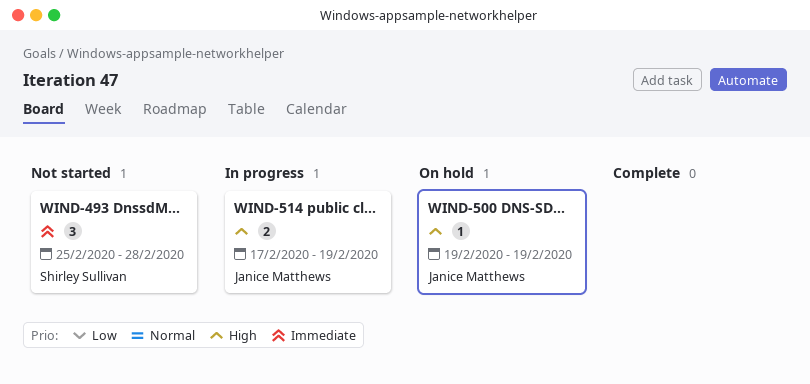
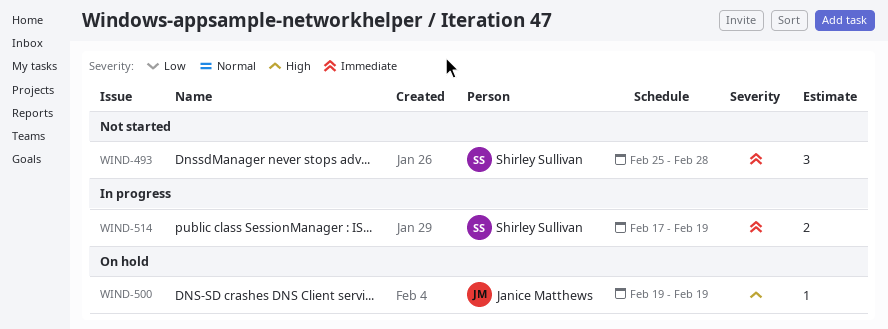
WIND-514, owner: Janice Matthews -> Shirley Sullivan
WIND-514, priority: High -> Immediate

